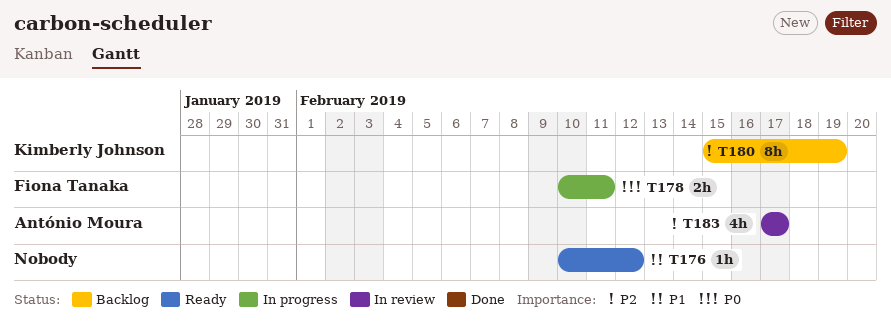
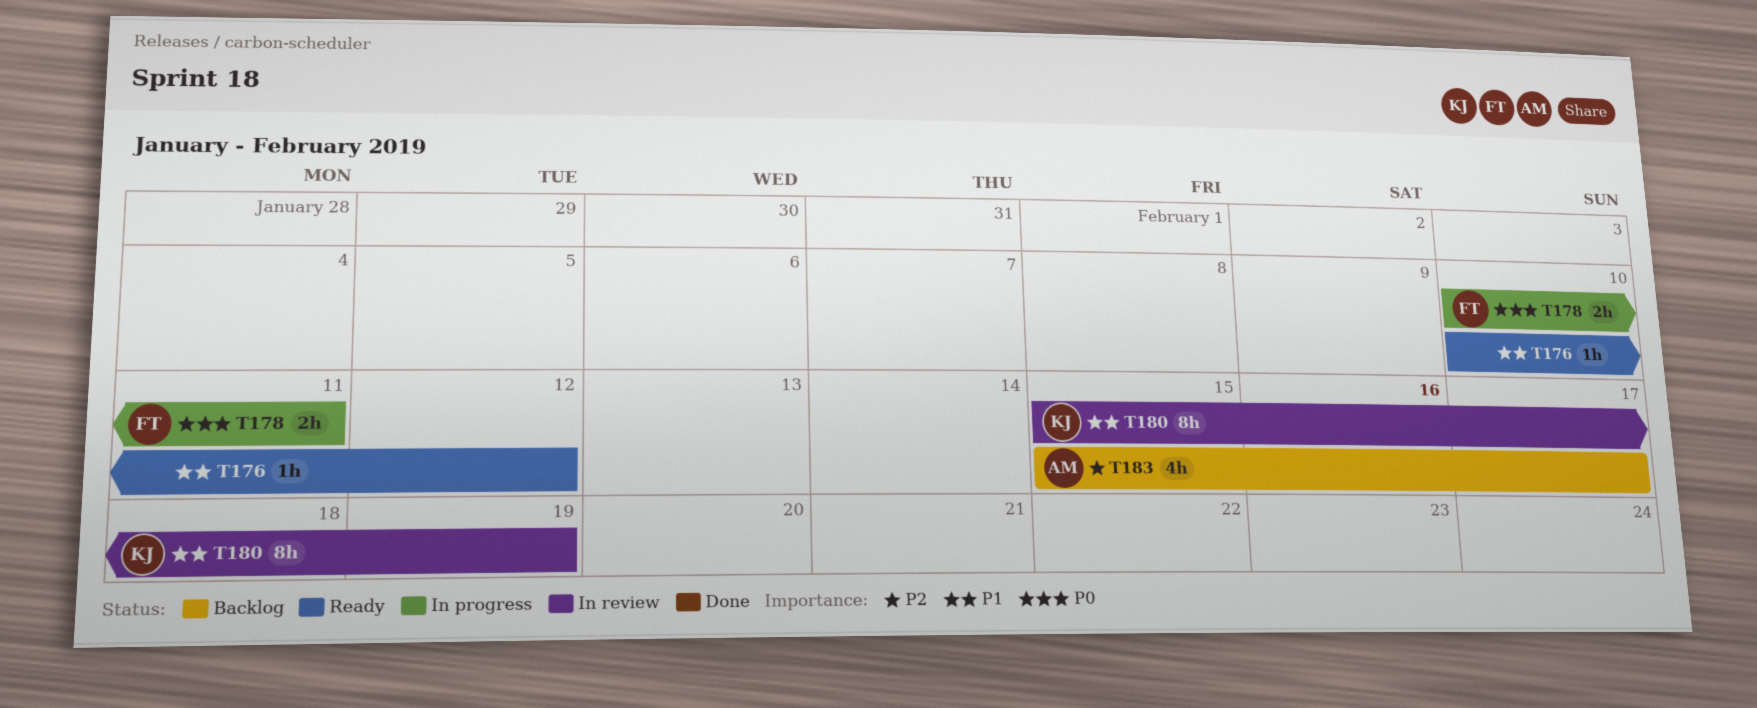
T180, status: Backlog -> In review
T180, priority: P2 -> P1
T183, status: In review -> Backlog
T183, start: Feb 17 -> Feb 15

